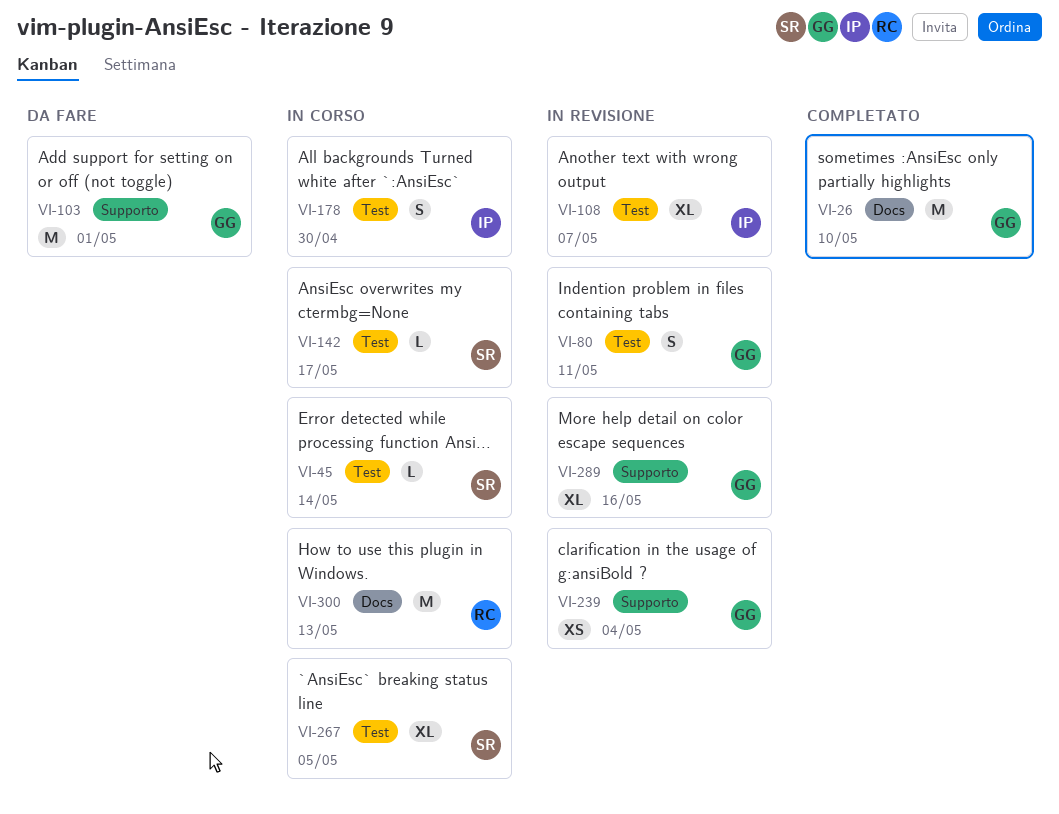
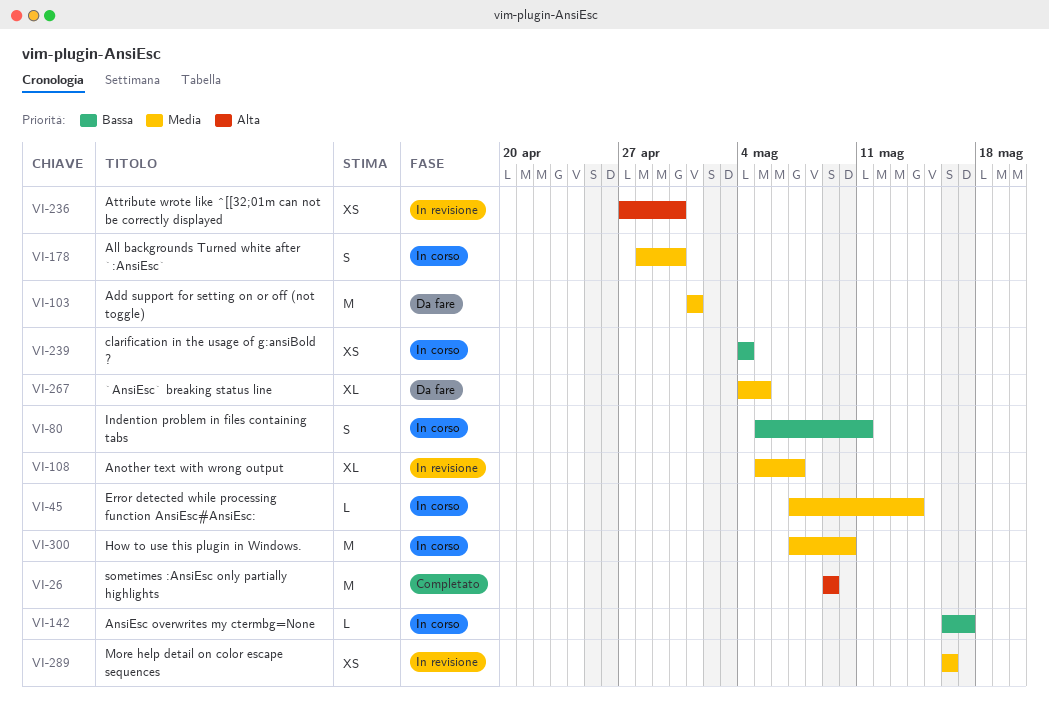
VI-26, due: May 10 -> May 9
VI-80, status: In revisione -> In corso
VI-236: none -> present
VI-239, status: In revisione -> In corso
VI-267, status: In corso -> Da fare
VI-289, estimate: XL -> XS
VI-300, due: May 13 -> May 10

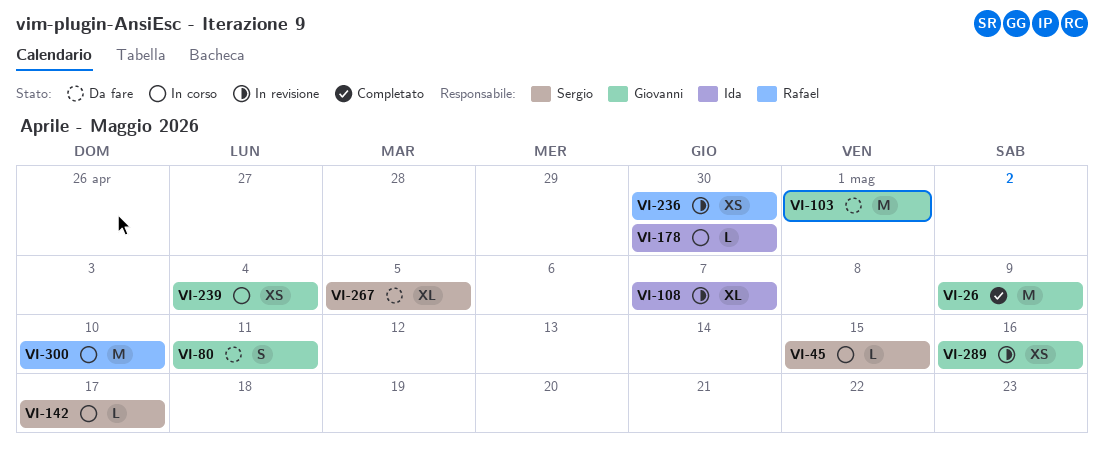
VI-45, due: May 14 -> May 15
VI-80, status: In corso -> Da fare
VI-178, estimate: S -> L

